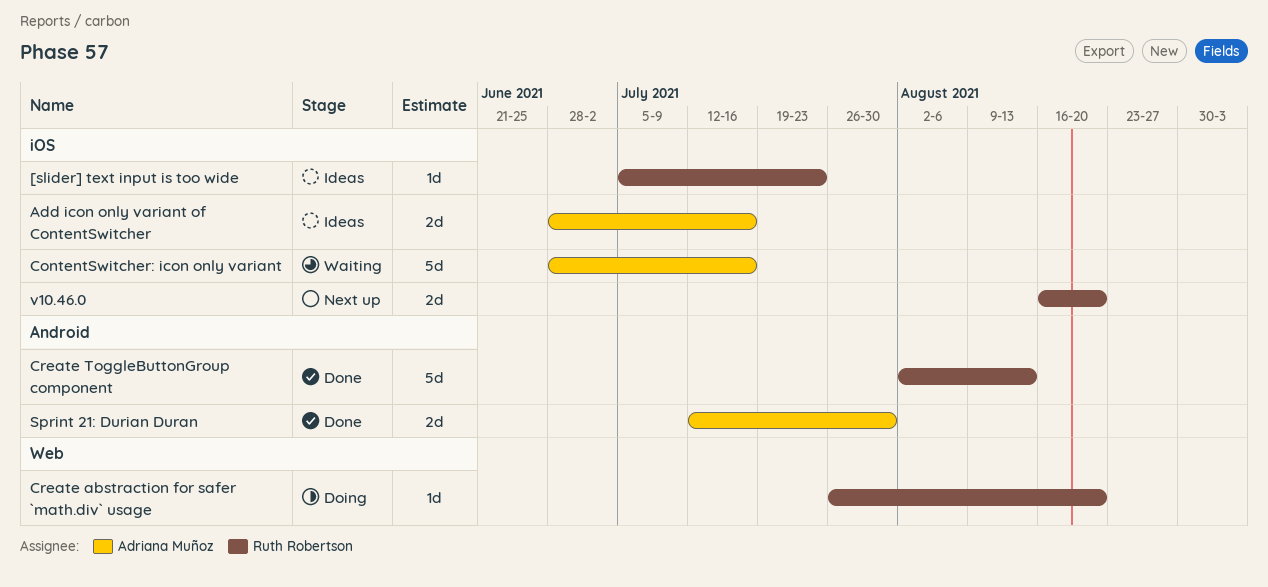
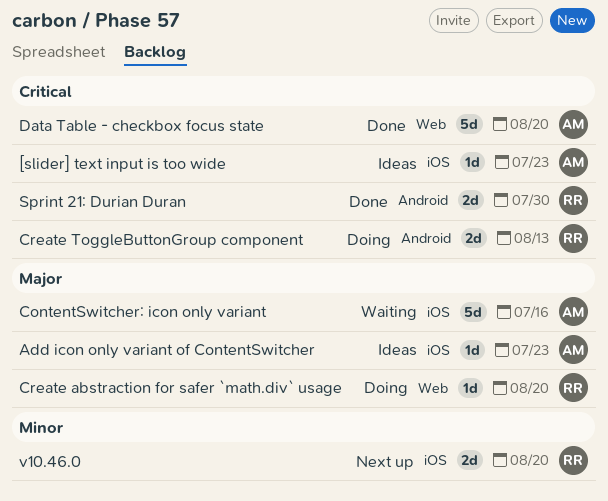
[slider] text input is too wide, owner: Ruth Robertson -> Adriana Muñoz
Add icon only variant of ContentSwitcher, estimate: 2d -> 1d
Add icon only variant of ContentSwitcher, due: Jul 16 -> Jul 23
Create ToggleButtonGroup component, status: Done -> Doing
Create ToggleButtonGroup component, estimate: 5d -> 2d
Data Table - checkbox focus state: none -> present
Sprint 21: Durian Duran, owner: Adriana Muñoz -> Ruth Robertson

